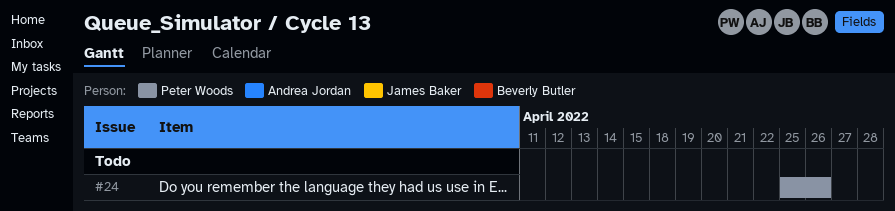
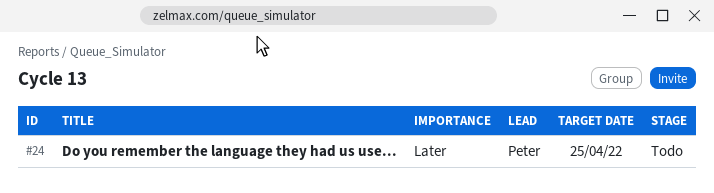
#24, due: Apr 26 -> Apr 25

